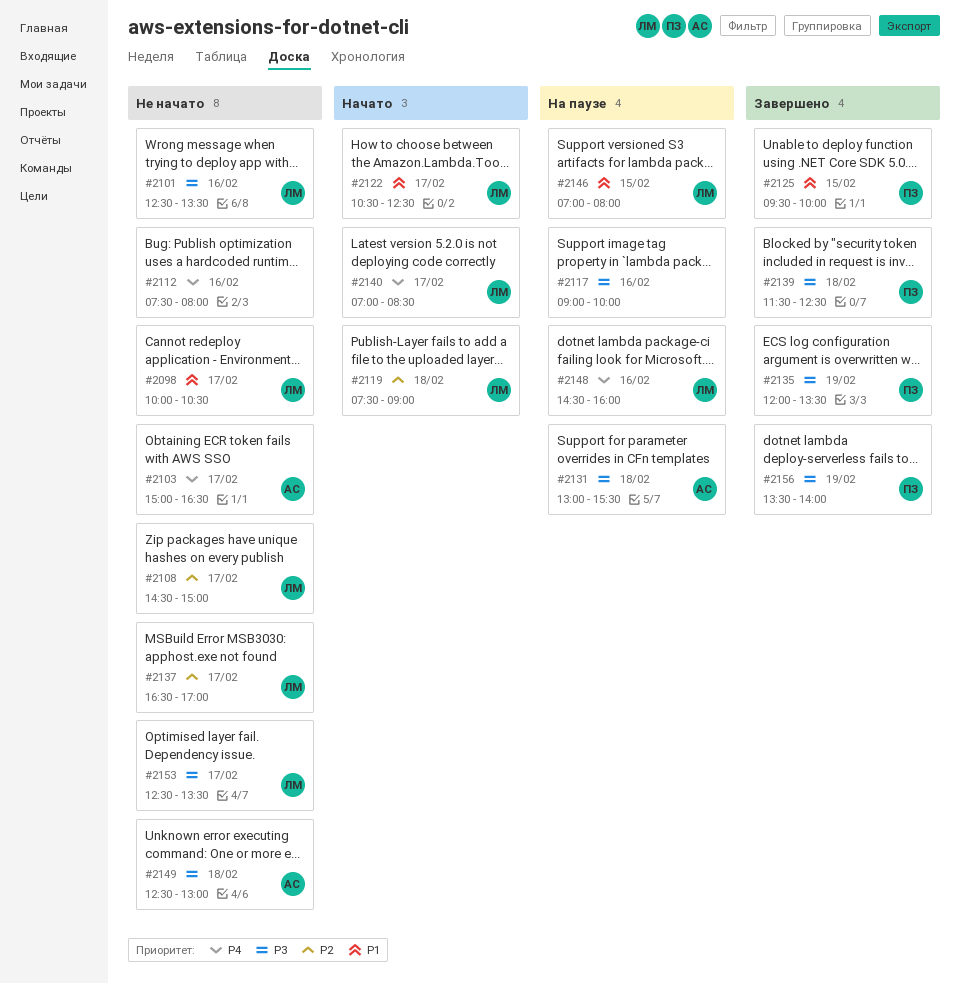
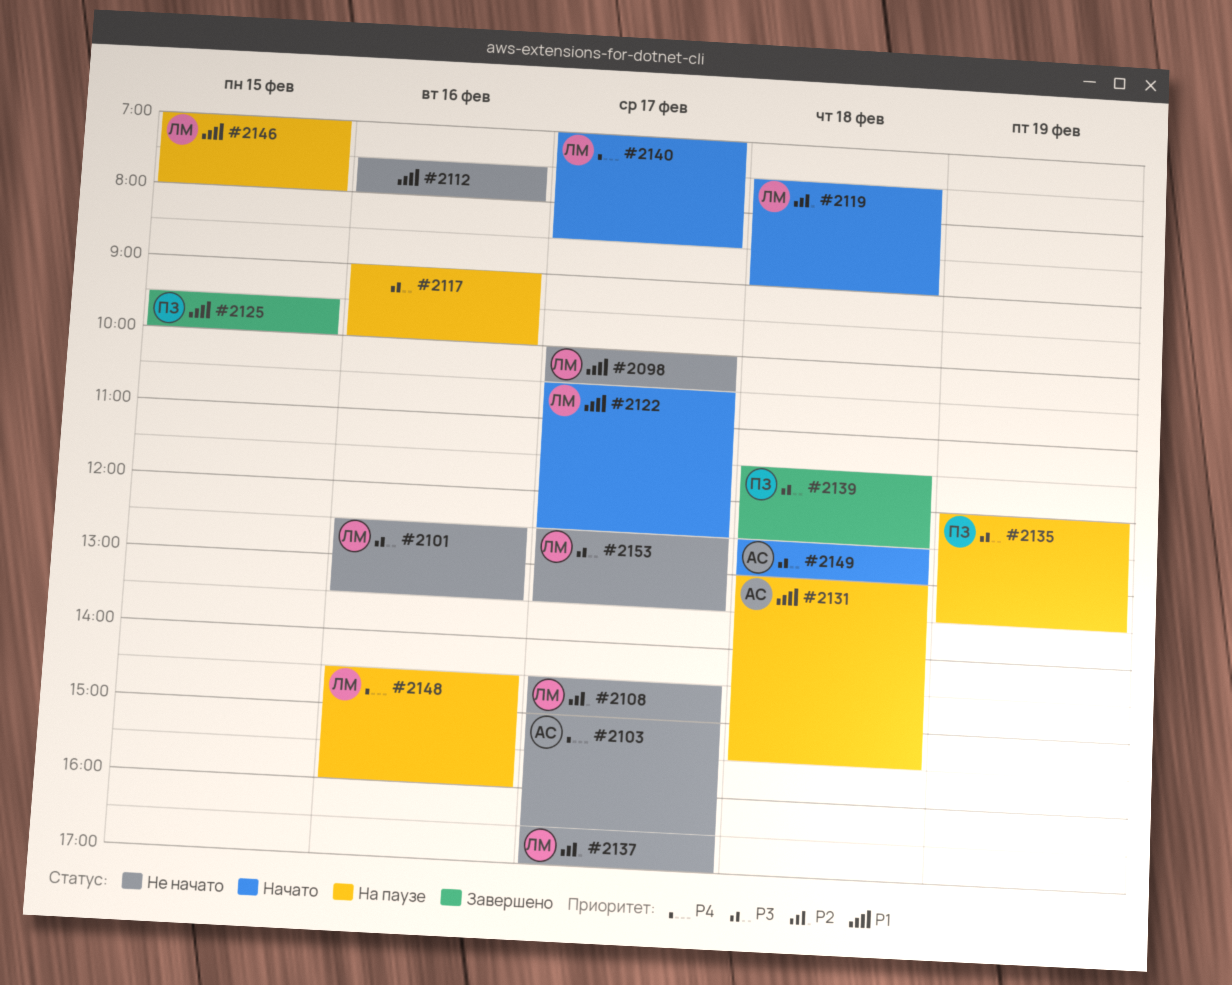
#2112, priority: P4 -> P1
#2131, priority: P3 -> P1
#2135, status: Завершено -> На паузе
#2149, status: Не начато -> Начато
#2156: present -> none

